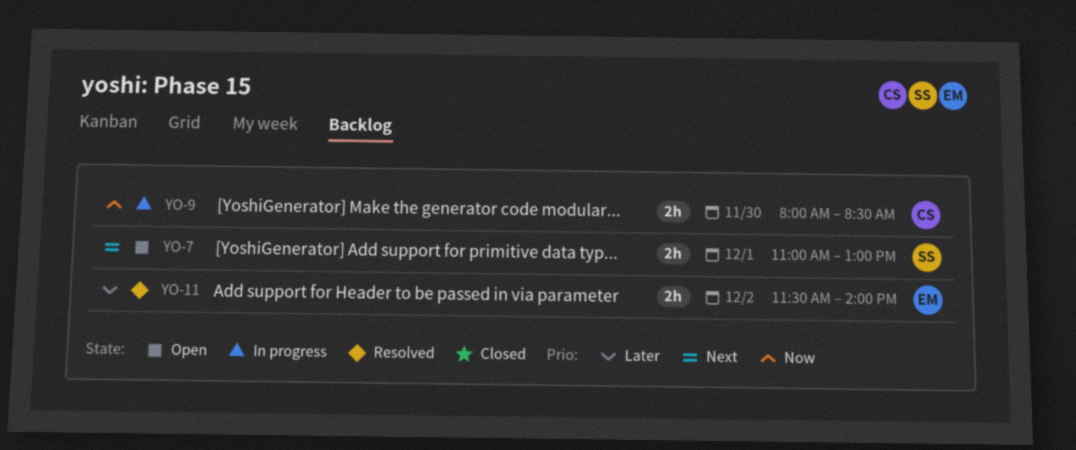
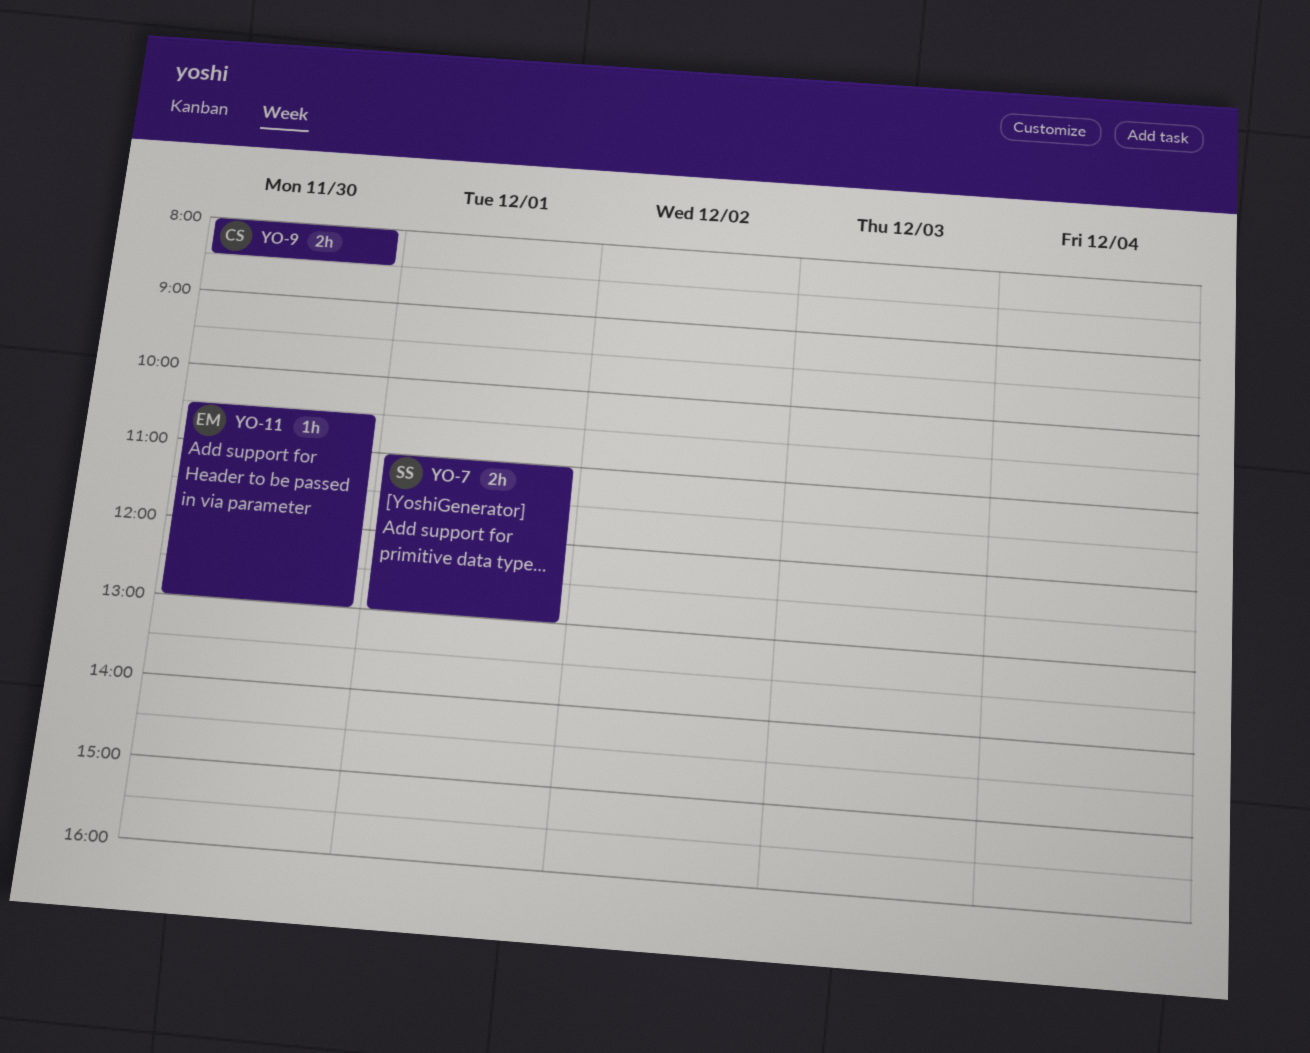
YO-11, estimate: 2h -> 1h
YO-11, day: Dec 2 -> Nov 30
YO-11, begins: 11:30 -> 10:30
YO-11, ends: 14:00 -> 13:00

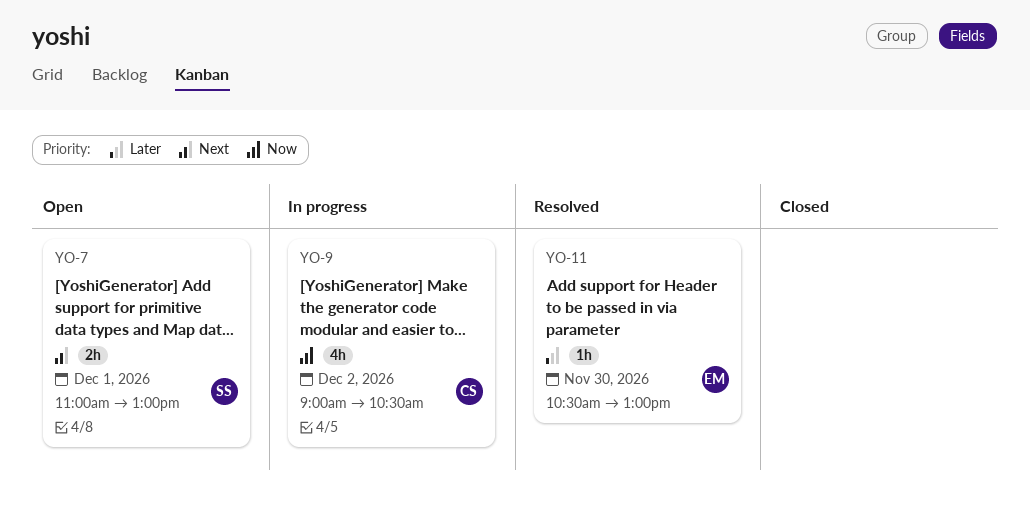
YO-9, estimate: 2h -> 4h
YO-9, day: Nov 30 -> Dec 2
YO-9, begins: 08:00 -> 09:00
YO-9, ends: 08:30 -> 10:30

